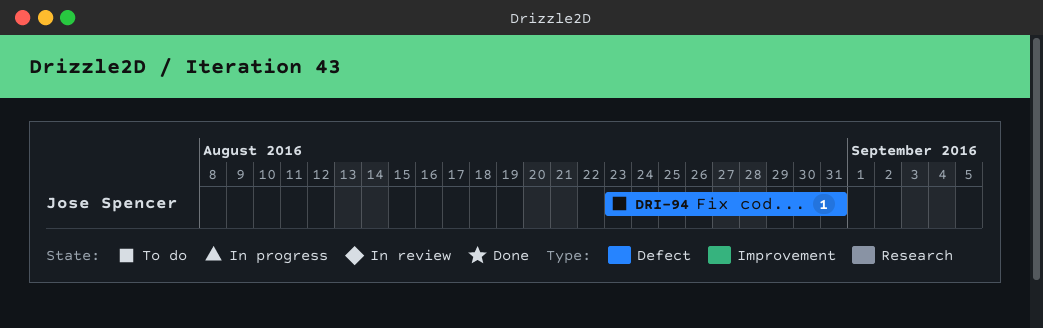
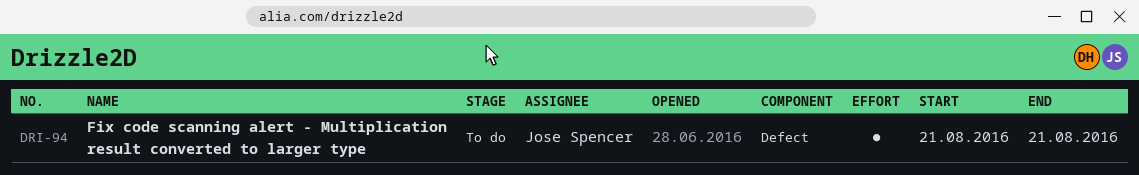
DRI-94, start: Aug 23 -> Aug 21
DRI-94, due: Aug 31 -> Aug 21

